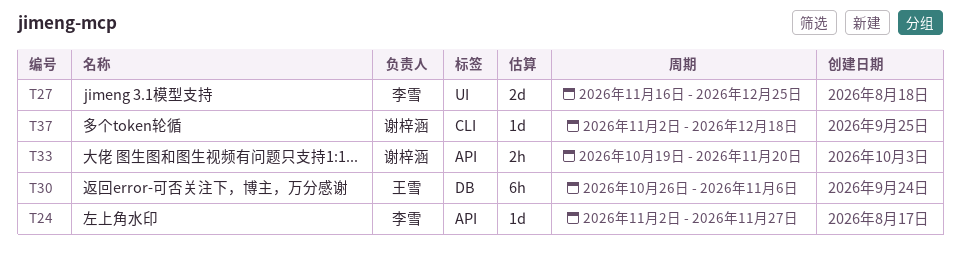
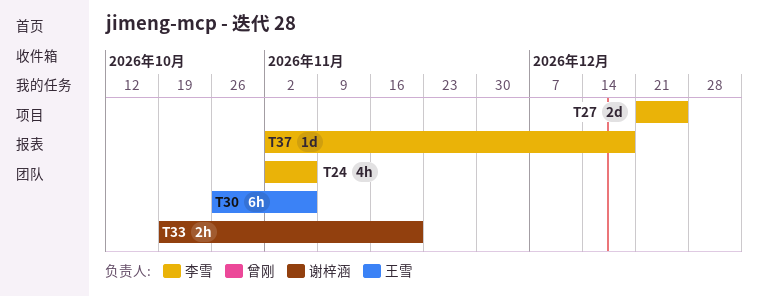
T24, estimate: 1d -> 4h
T24, due: Nov 27 -> Nov 6
T27, start: Nov 16 -> Dec 21
T37, owner: 谢梓涵 -> 李雪

